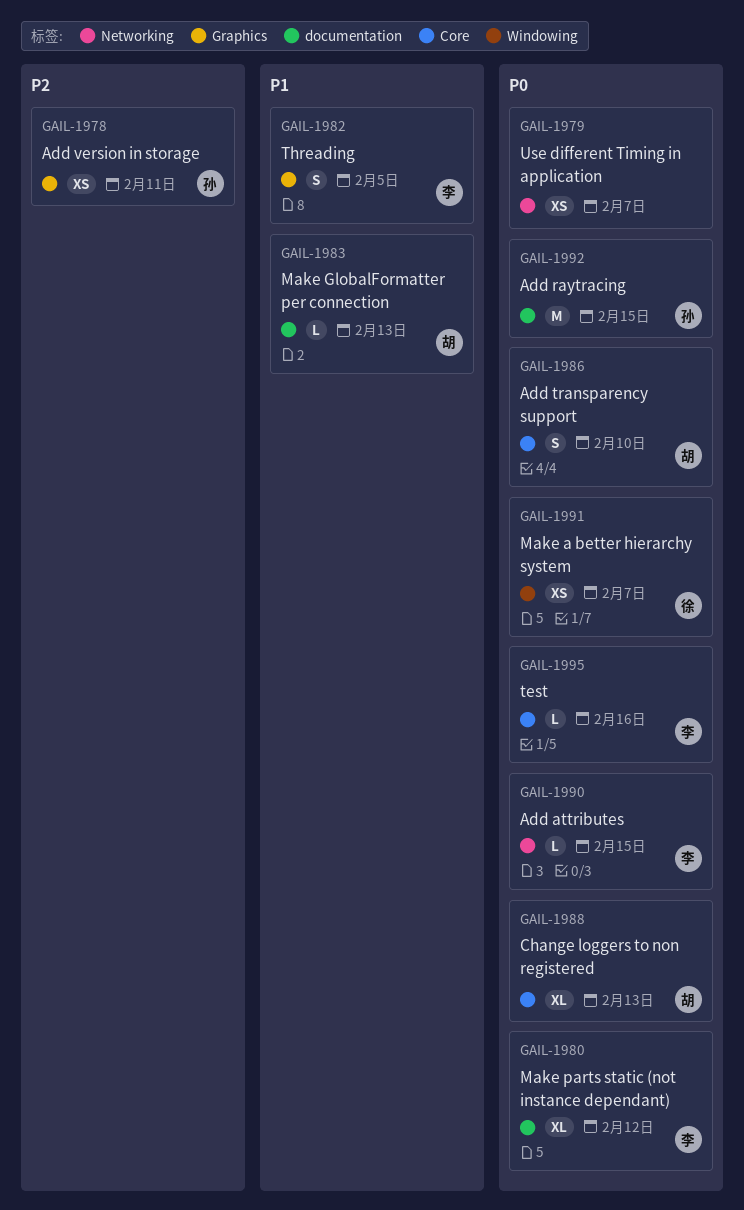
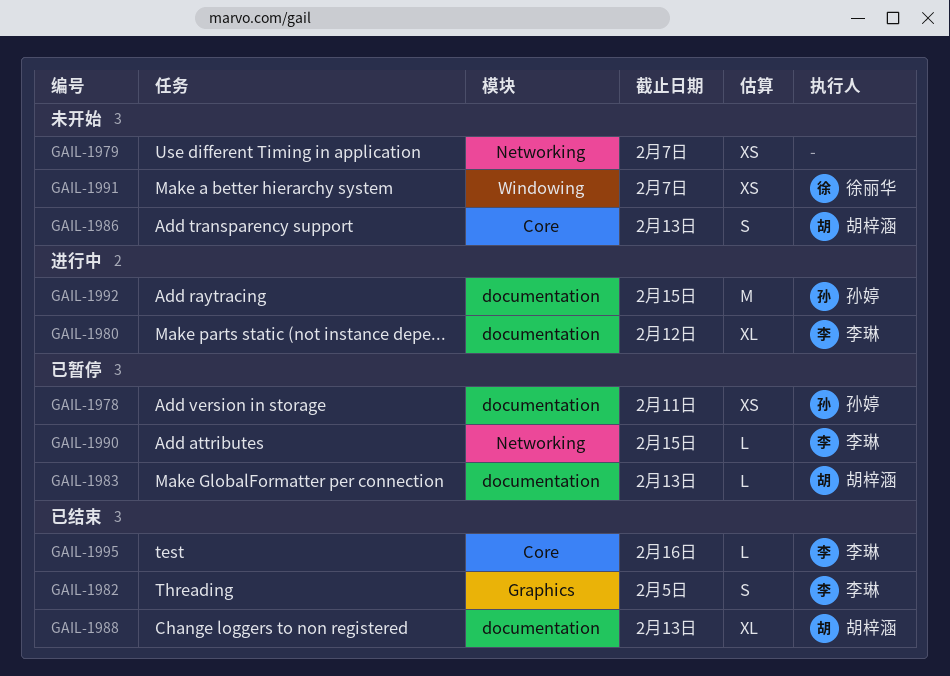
GAIL-1978, label: Graphics -> documentation
GAIL-1986, due: Feb 10 -> Feb 13
GAIL-1988, label: Core -> documentation

